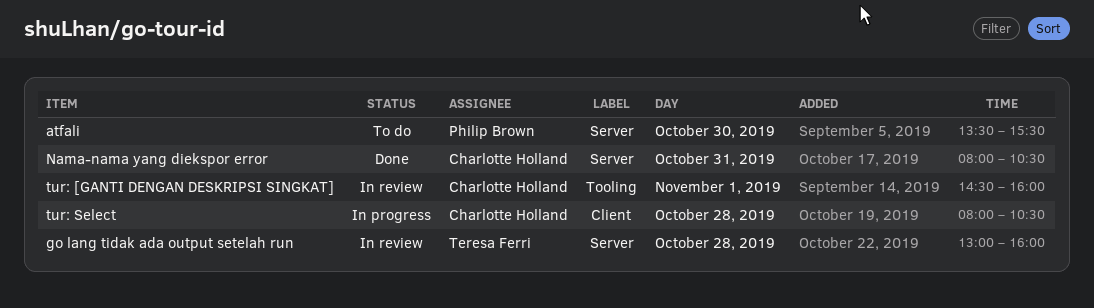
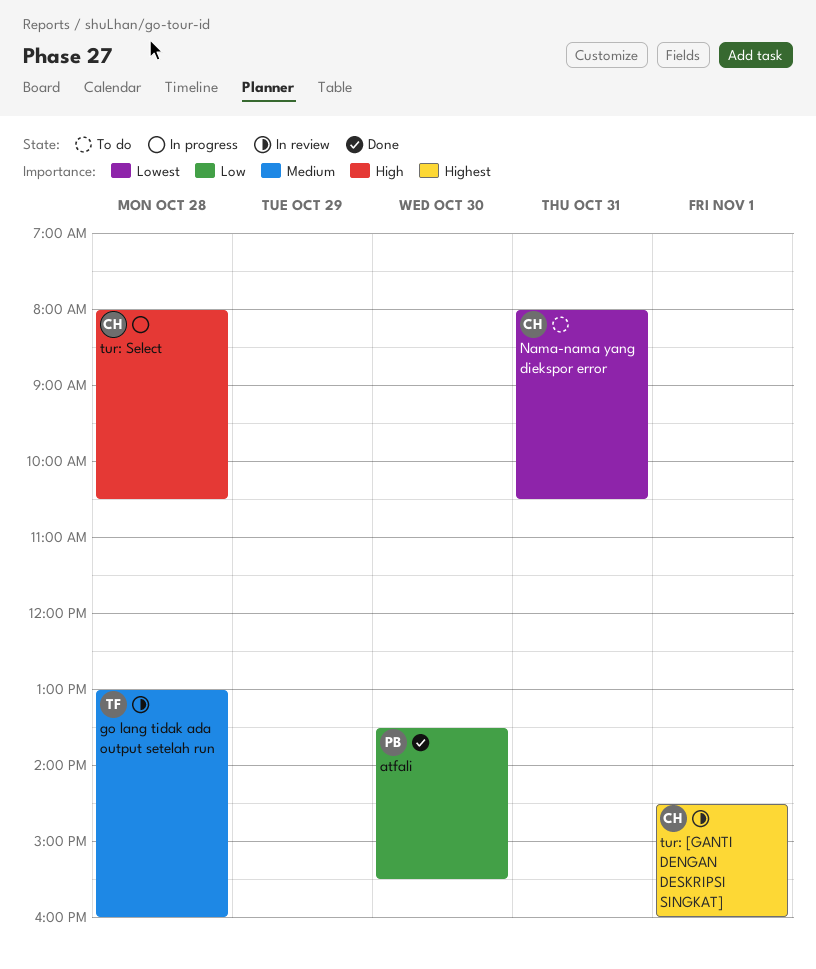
atfali, status: To do -> Done
Nama-nama yang diekspor error, status: Done -> To do

